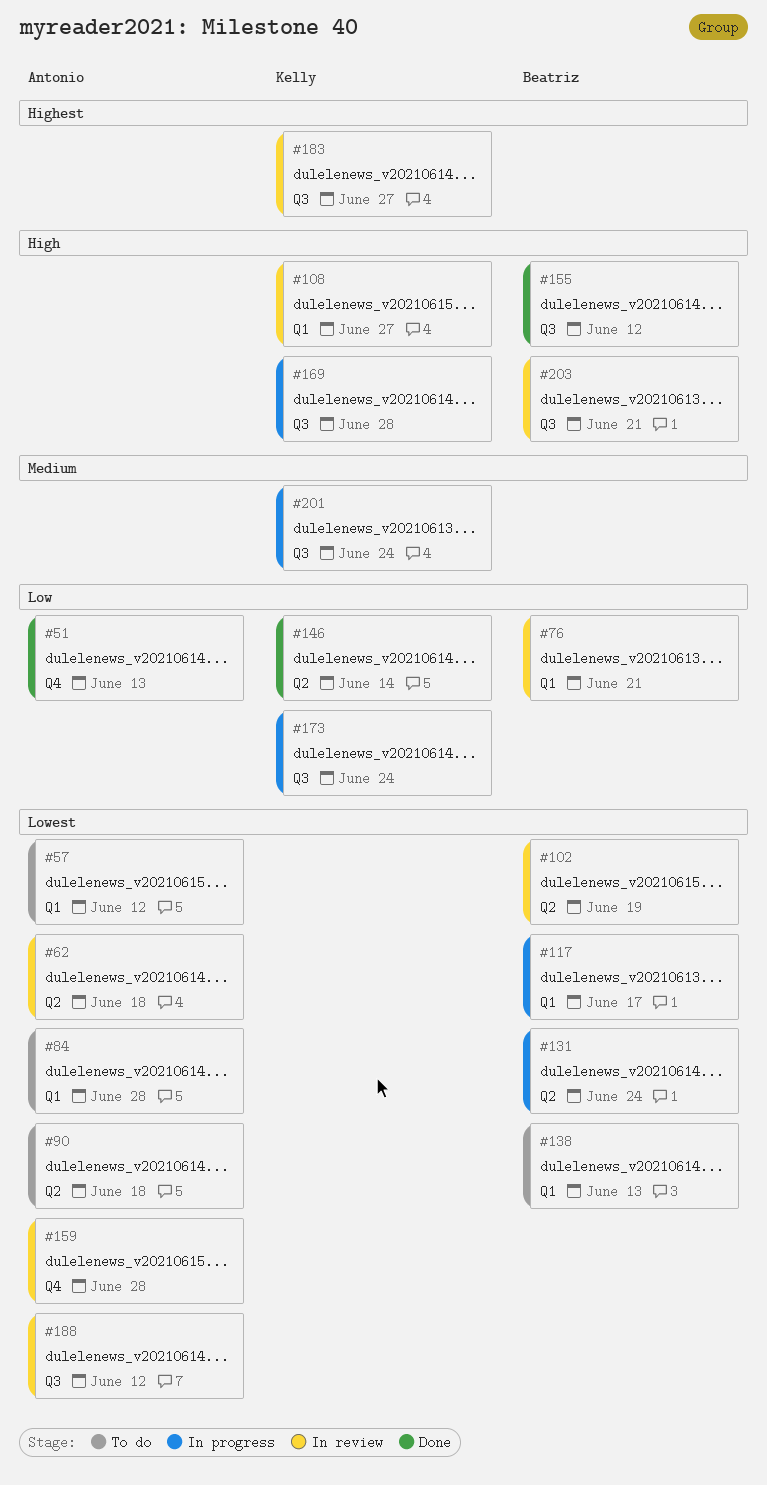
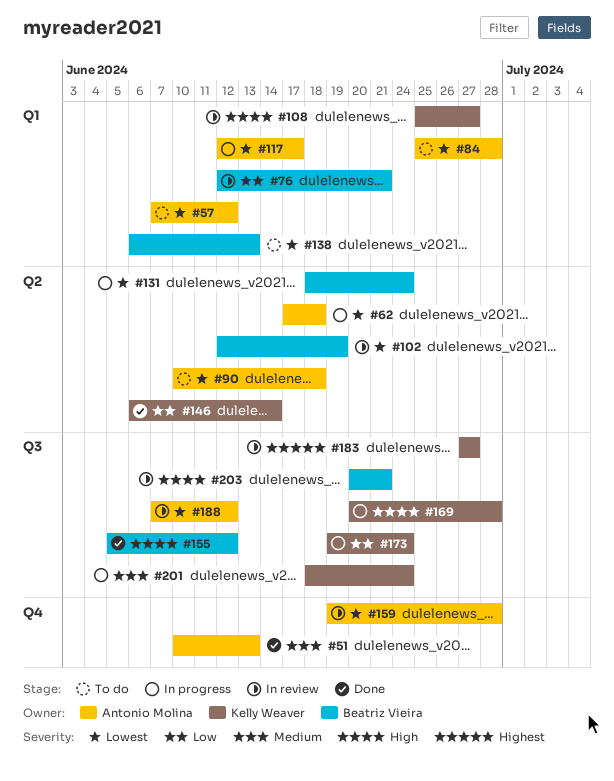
#51, priority: Low -> Medium
#62, status: In review -> In progress
#117, owner: Beatriz Vieira -> Antonio Molina

